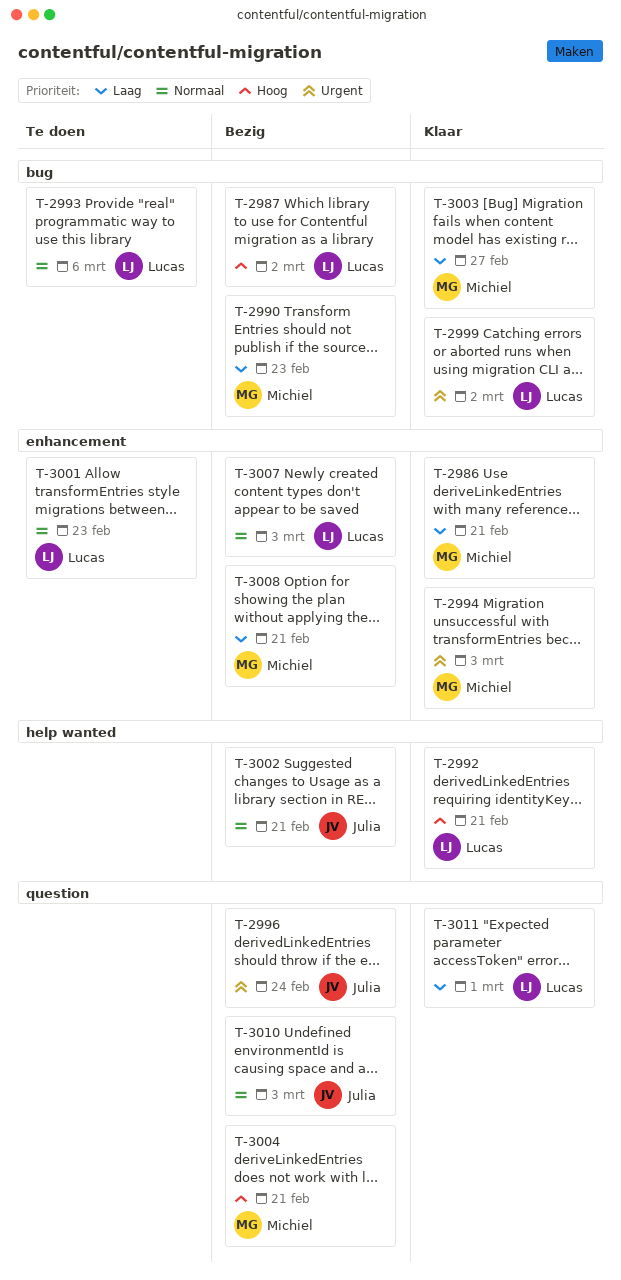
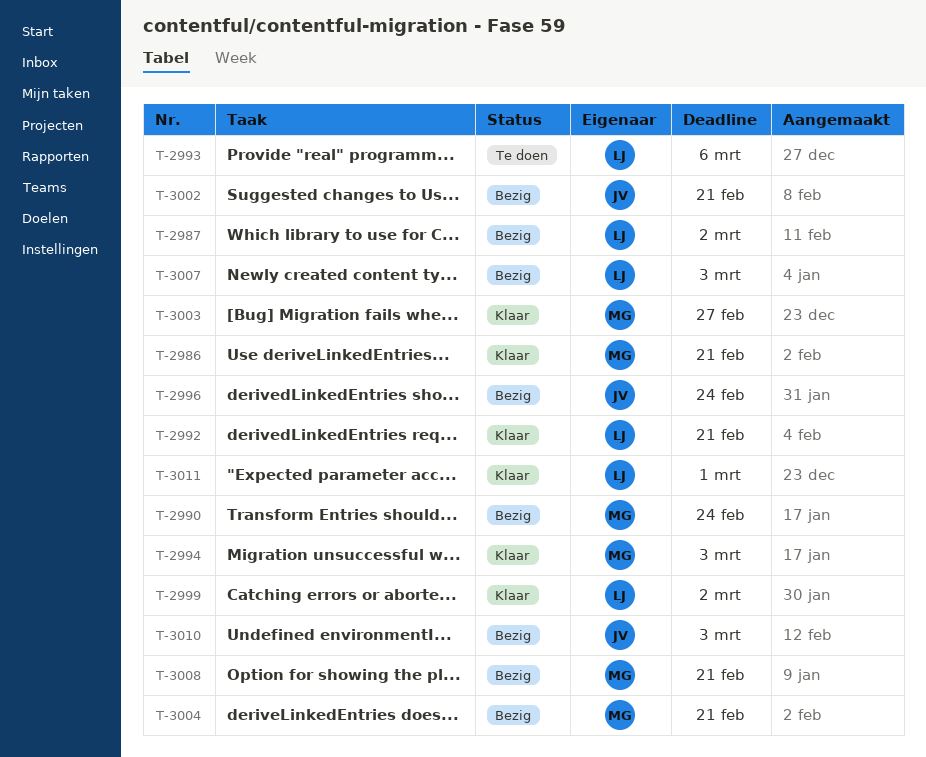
T-2990, due: Feb 23 -> Feb 24
T-3001: present -> none

